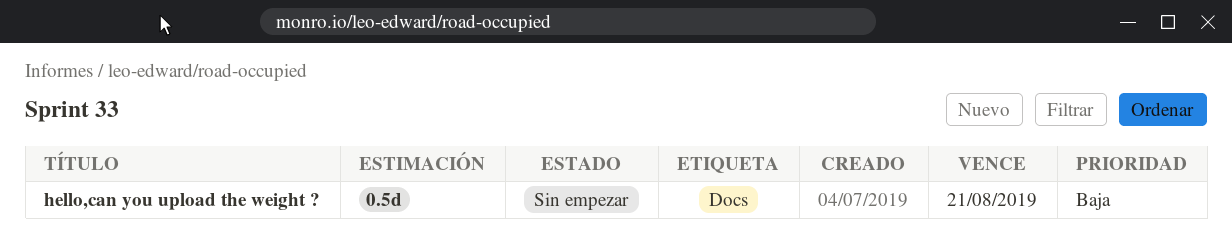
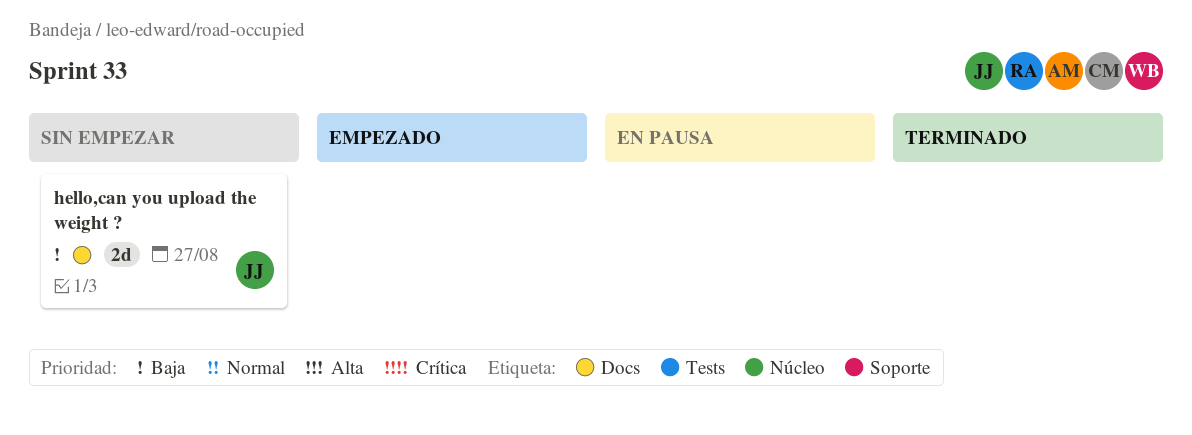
hello,can you upload the weight ?, estimate: 0.5d -> 2d
hello,can you upload the weight ?, due: Aug 21 -> Aug 27

